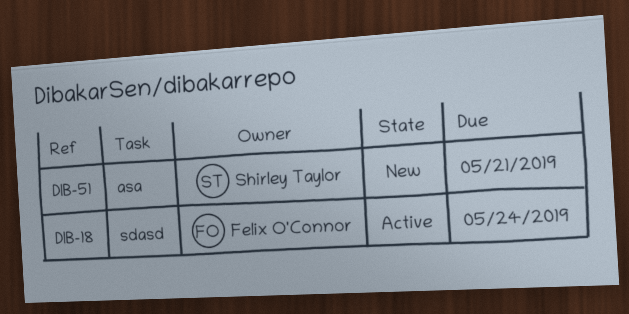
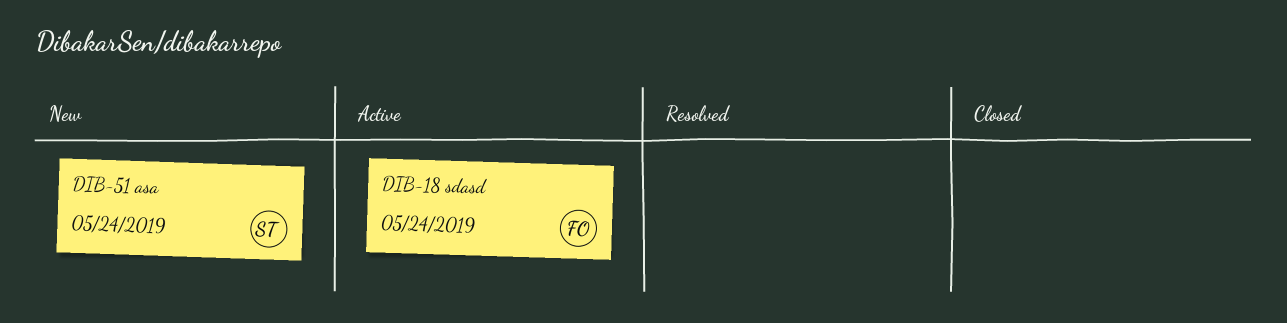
DIB-51, due: May 21 -> May 24

